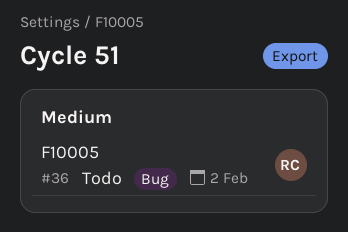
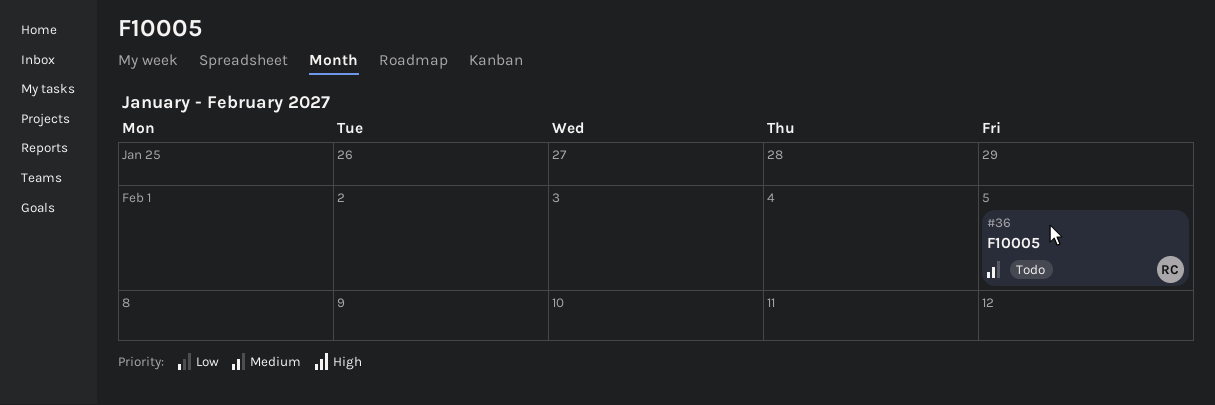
#36, due: Feb 2 -> Feb 5

